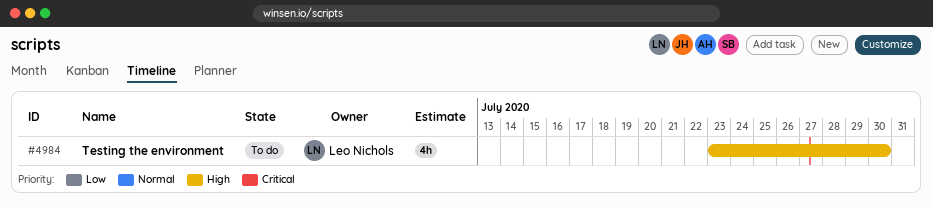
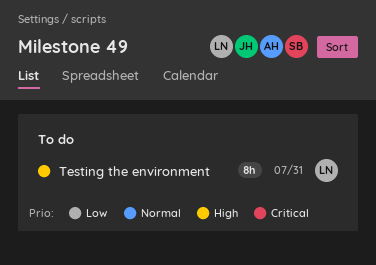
Testing the environment, estimate: 4h -> 8h
Testing the environment, due: Jul 30 -> Jul 31

